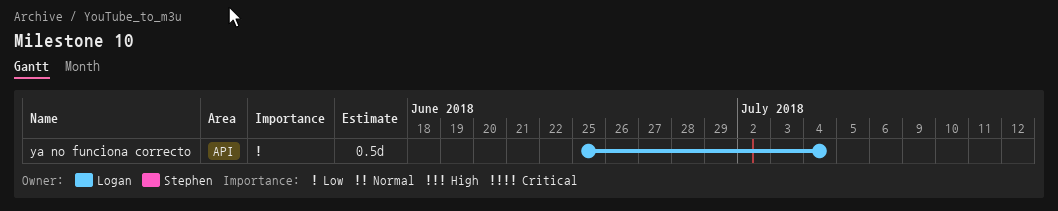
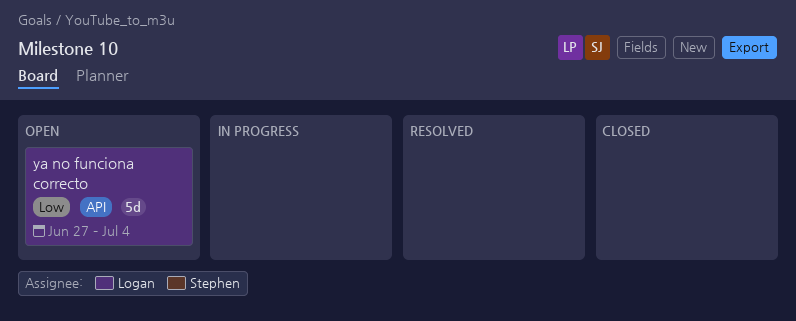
ya no funciona correcto, estimate: 0.5d -> 5d
ya no funciona correcto, start: Jun 25 -> Jun 27

